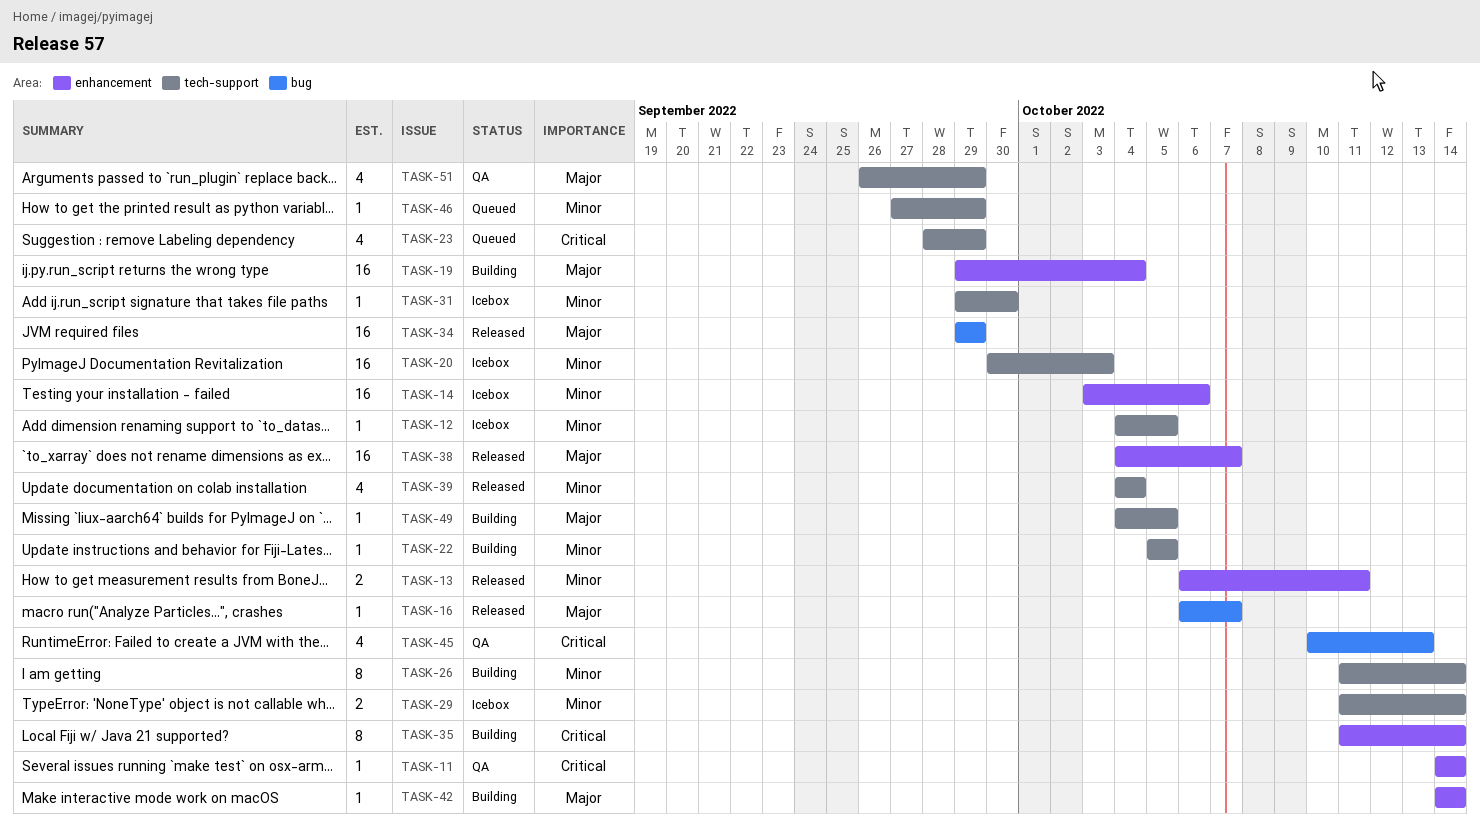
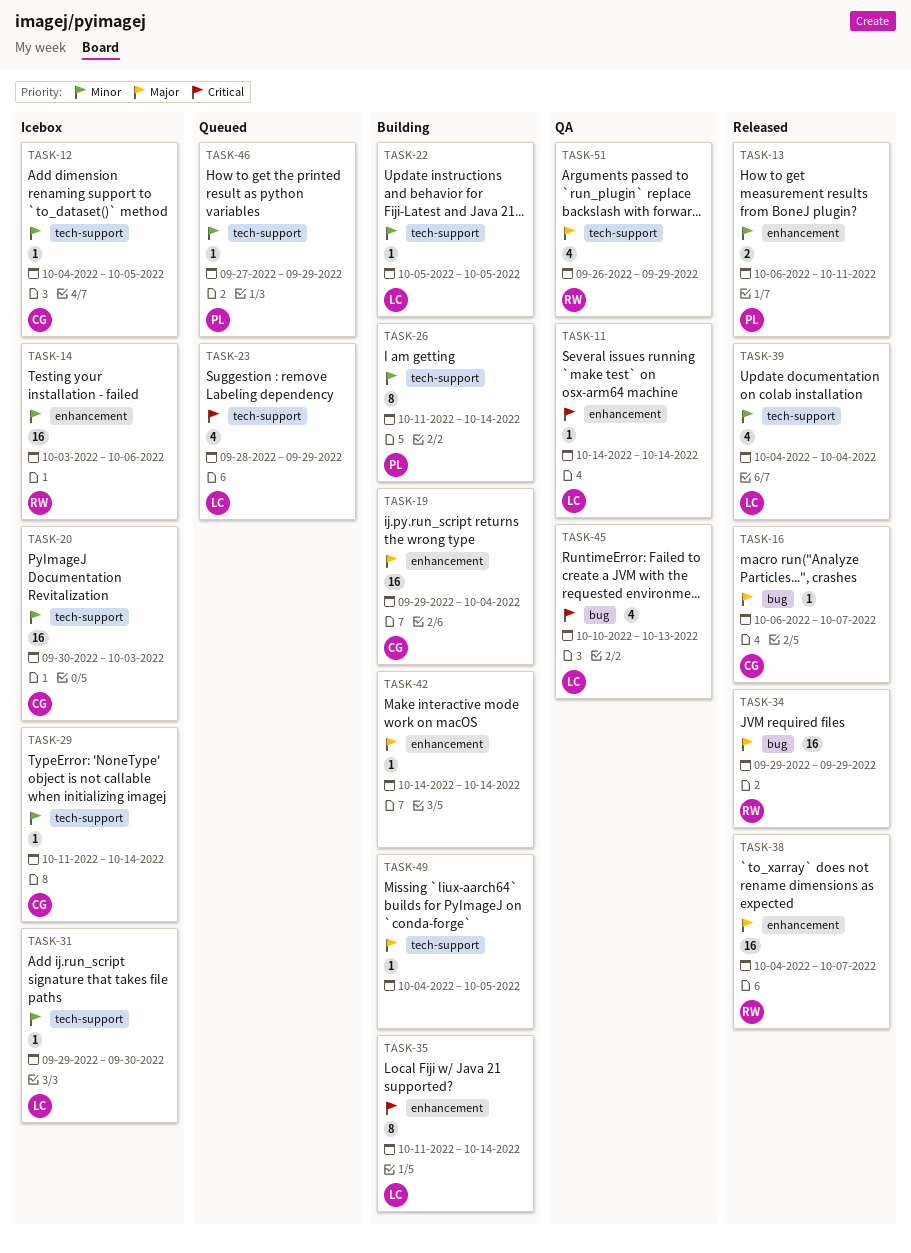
TASK-29, estimate: 2 -> 1

